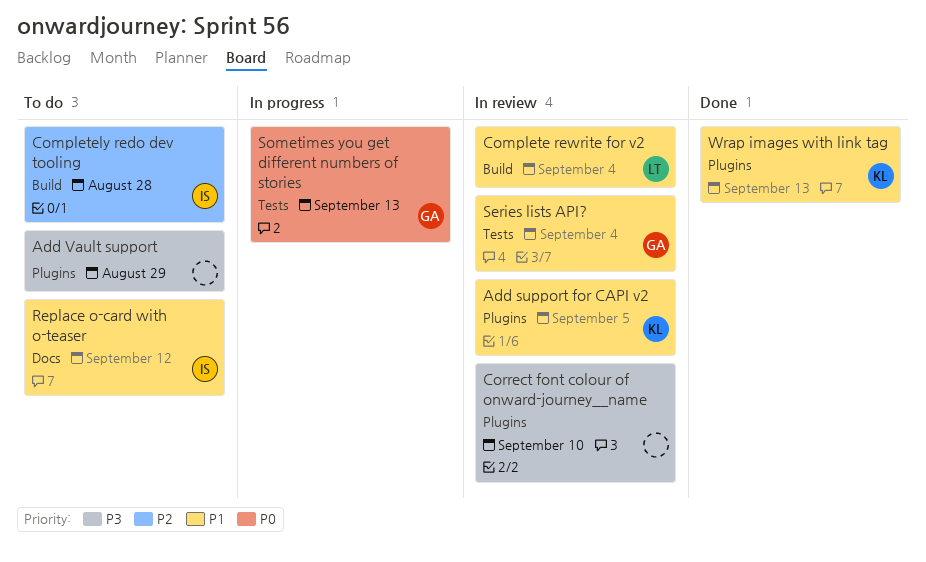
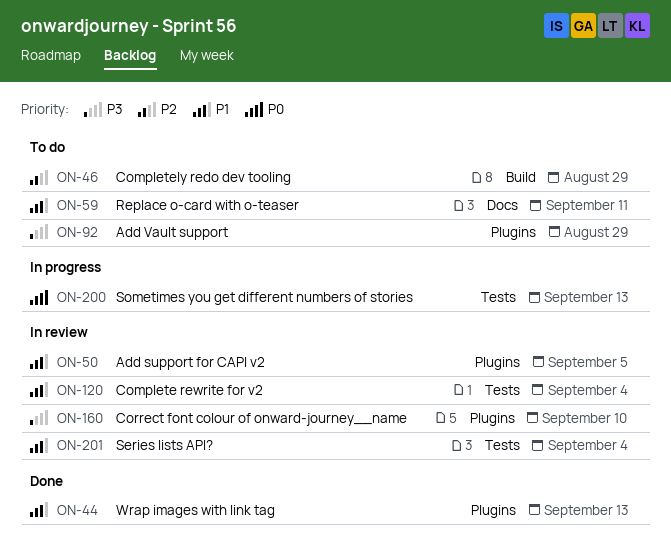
Complete rewrite for v2, label: Build -> Tests
Completely redo dev tooling, due: Aug 28 -> Aug 29
Replace o-card with o-teaser, due: Sep 12 -> Sep 11

